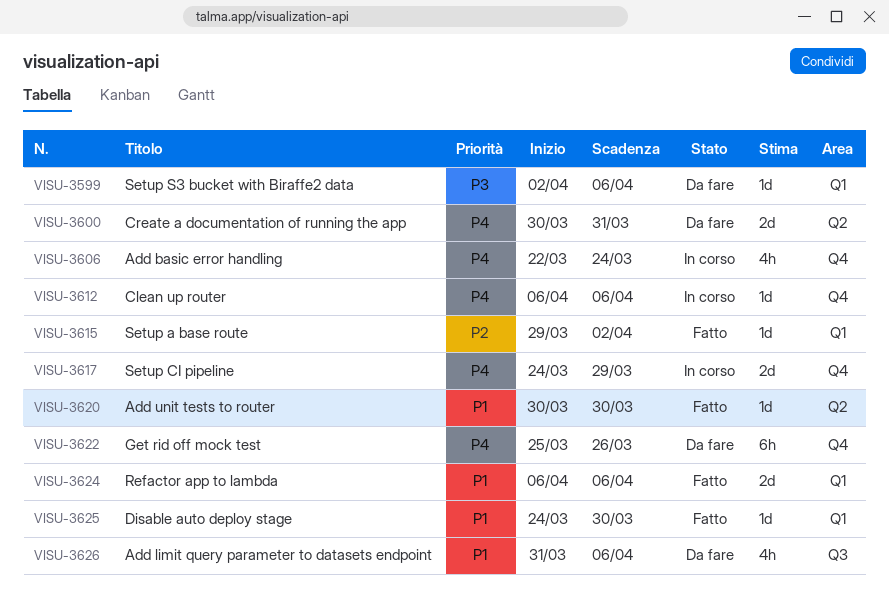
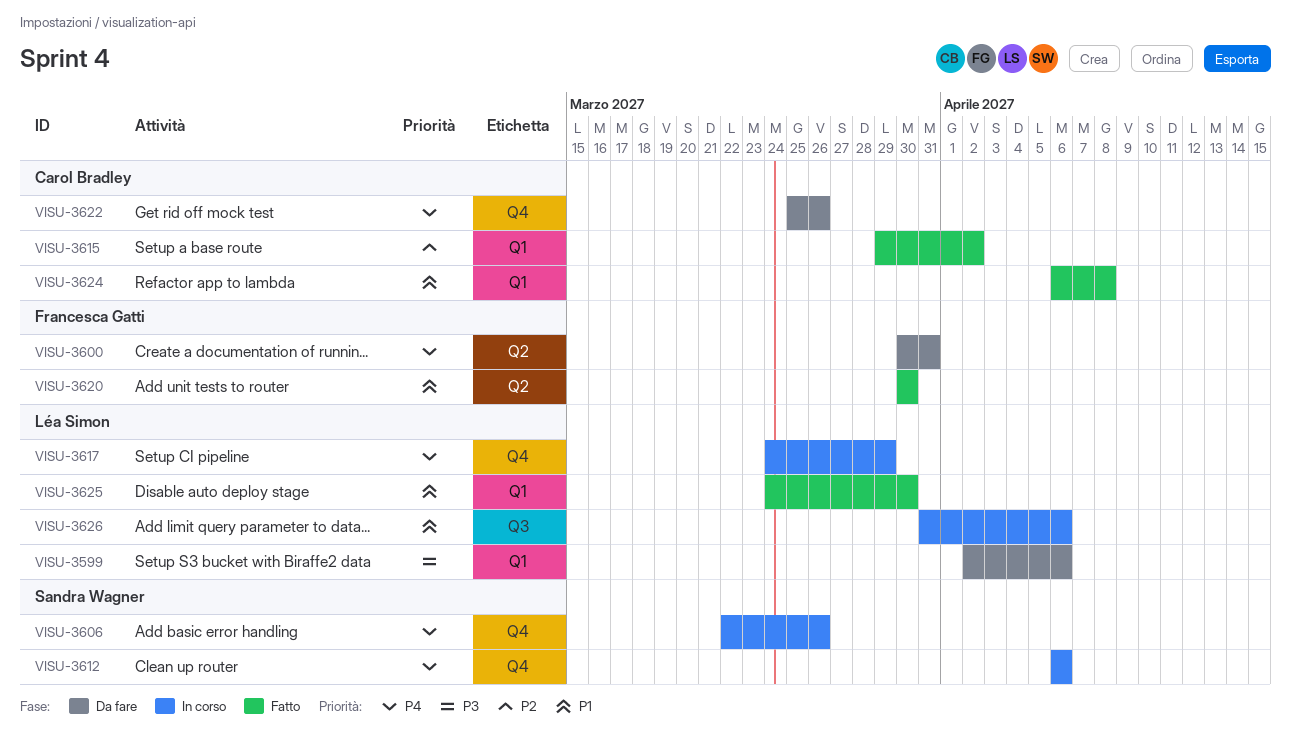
VISU-3606, due: Mar 24 -> Mar 26
VISU-3624, due: Apr 6 -> Apr 8
VISU-3626, status: Da fare -> In corso

